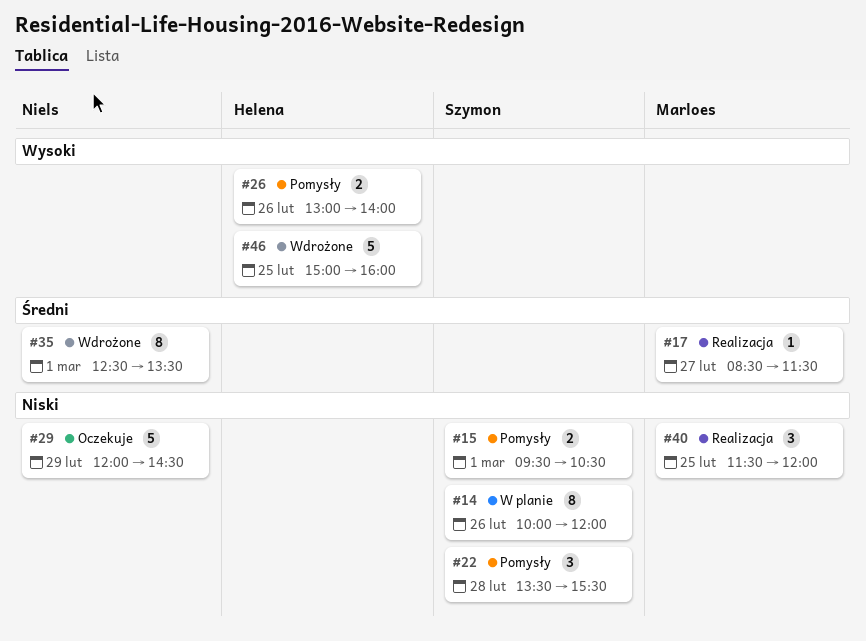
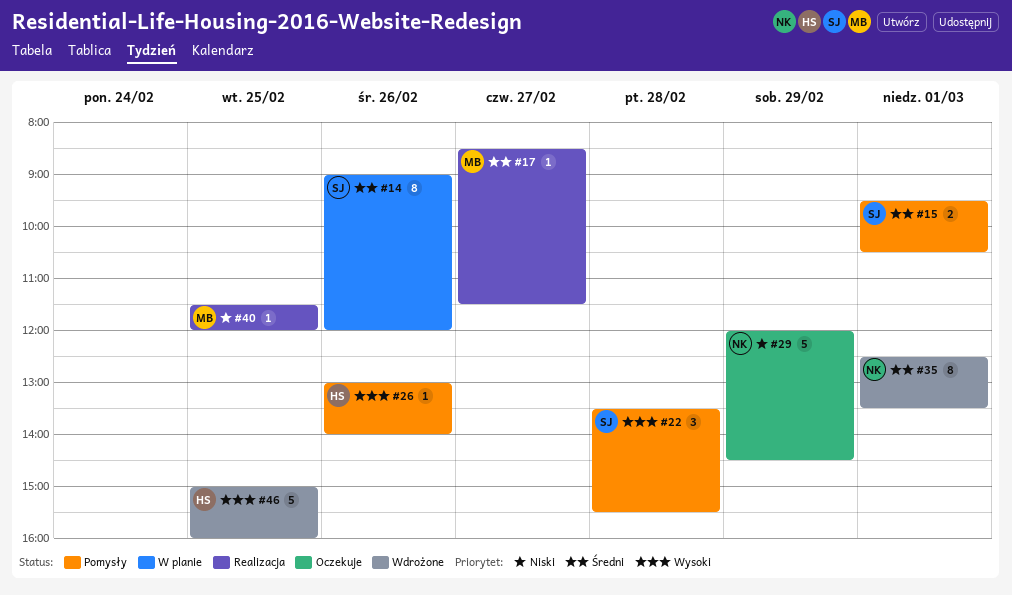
#14, priority: Niski -> Średni
#14, begins: 10:00 -> 09:00
#15, priority: Niski -> Średni
#22, priority: Niski -> Wysoki
#26, estimate: 2 -> 1
#40, estimate: 3 -> 1

